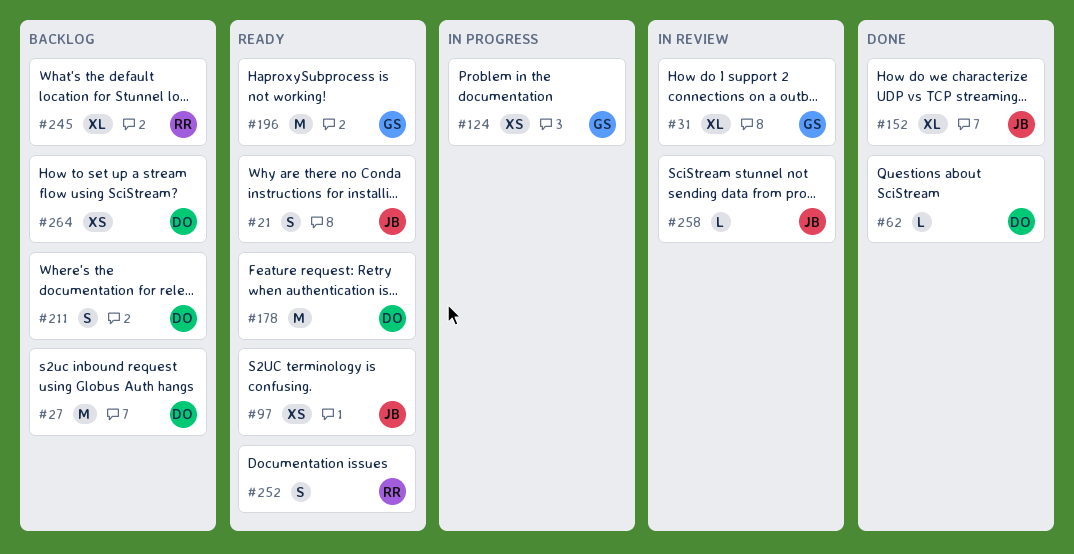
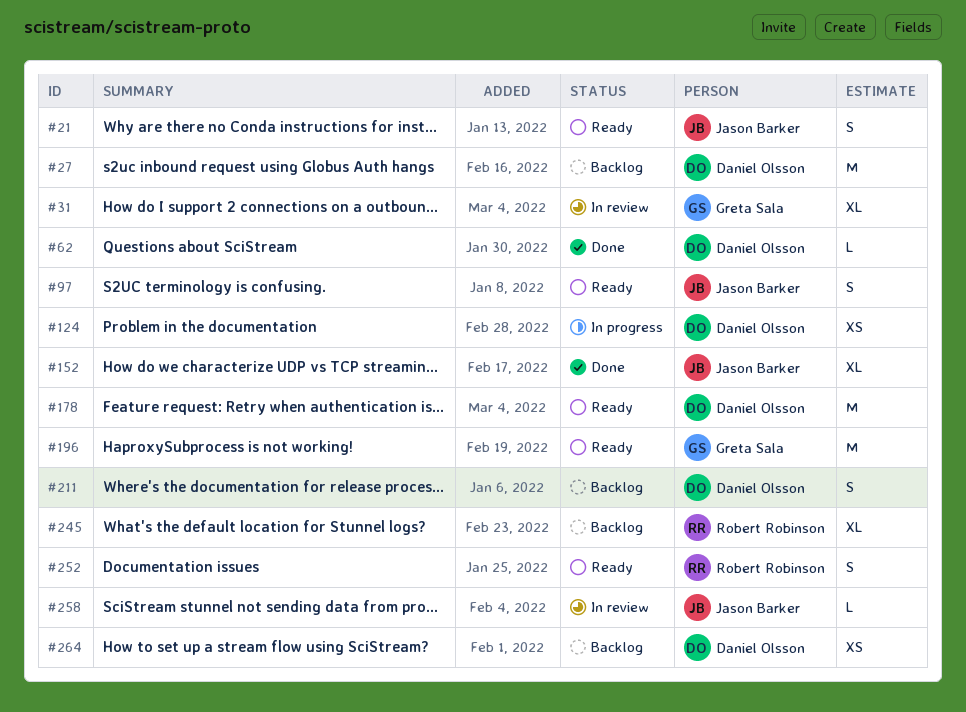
#97, estimate: XS -> S
#124, owner: Greta Sala -> Daniel Olsson

